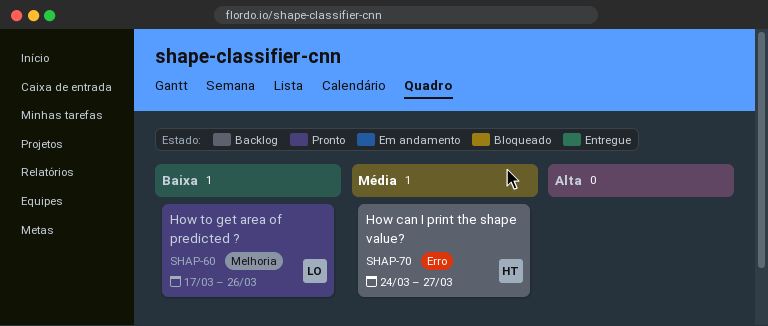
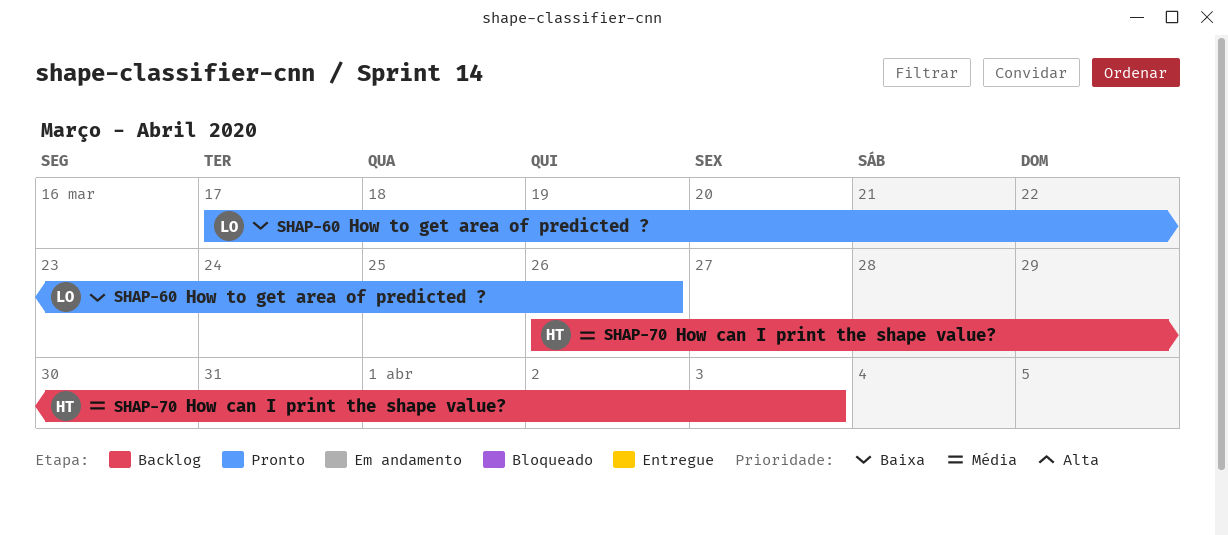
SHAP-70, start: Mar 24 -> Mar 26
SHAP-70, due: Mar 27 -> Apr 3

